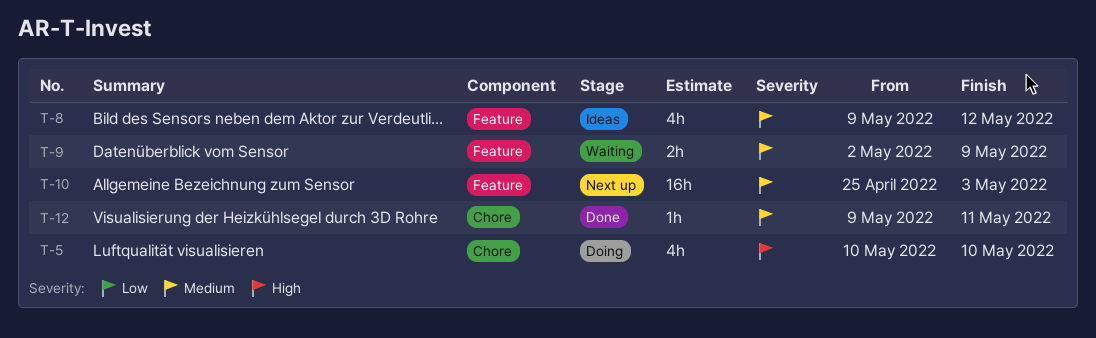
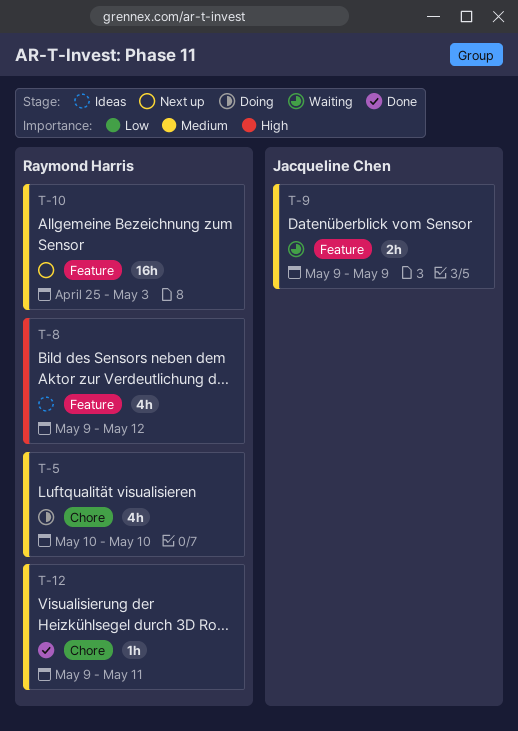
T-5, priority: High -> Medium
T-8, priority: Medium -> High
T-9, start: May 2 -> May 9

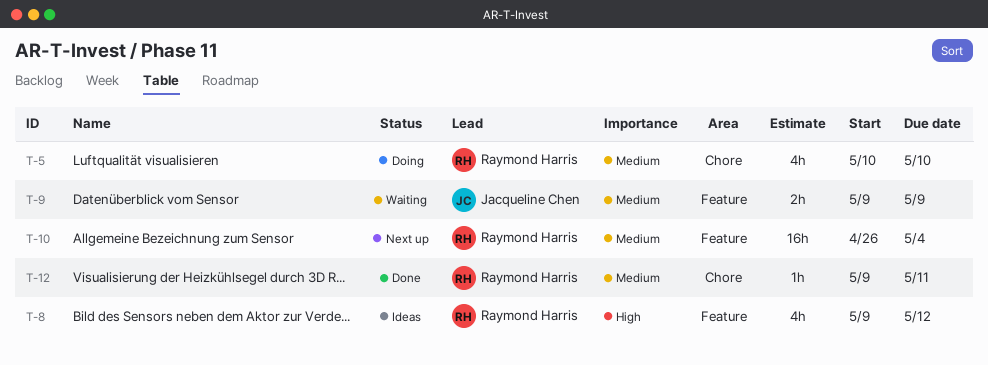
T-10, start: Apr 25 -> Apr 26
T-10, due: May 3 -> May 4

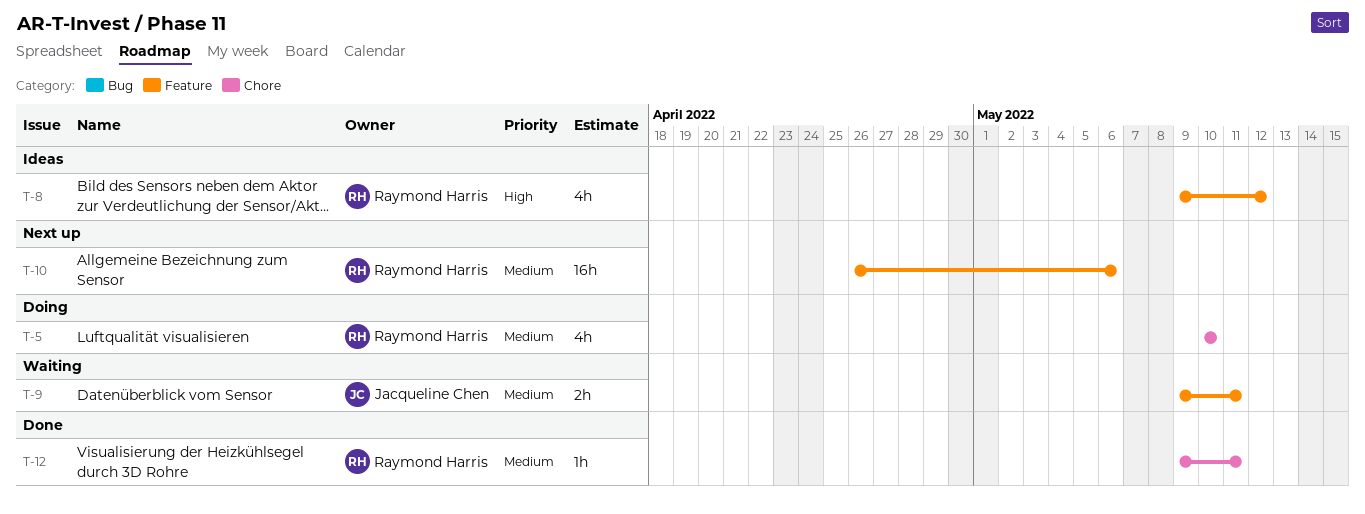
T-9, due: May 9 -> May 11
T-10, due: May 4 -> May 6

